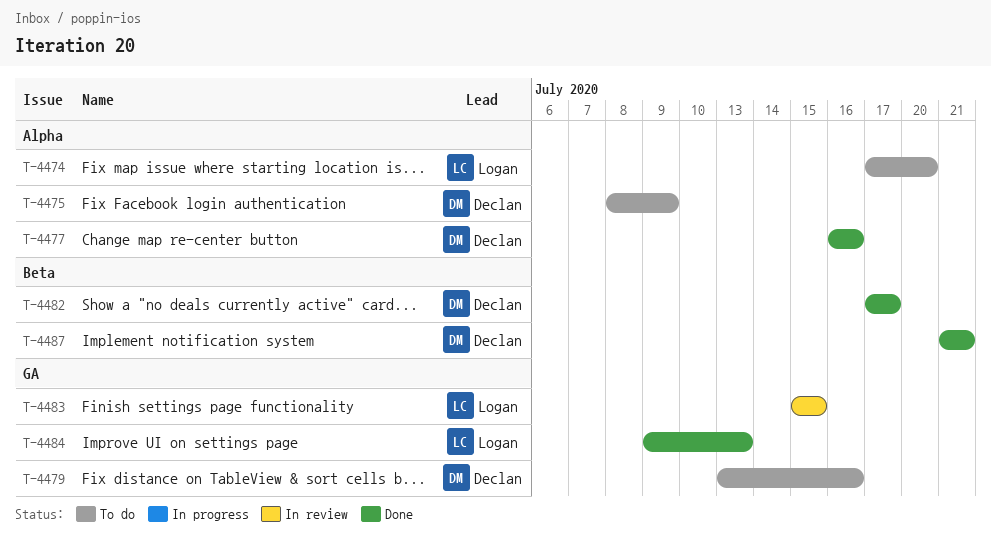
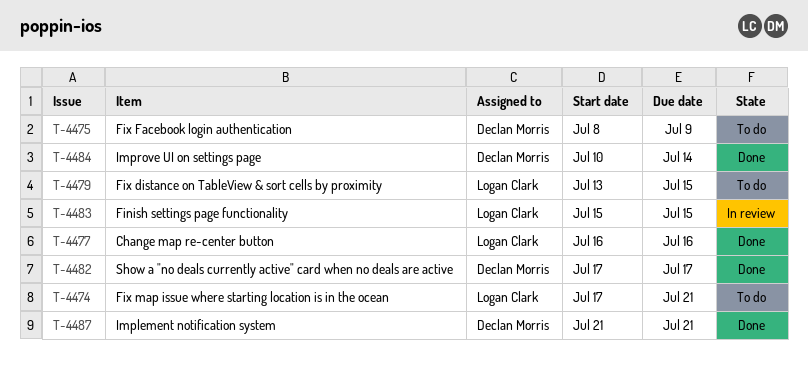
T-4474, due: Jul 20 -> Jul 21
T-4477, owner: Declan Morris -> Logan Clark
T-4479, owner: Declan Morris -> Logan Clark
T-4479, due: Jul 16 -> Jul 15
T-4484, owner: Logan Clark -> Declan Morris
T-4484, start: Jul 9 -> Jul 10
T-4484, due: Jul 13 -> Jul 14

